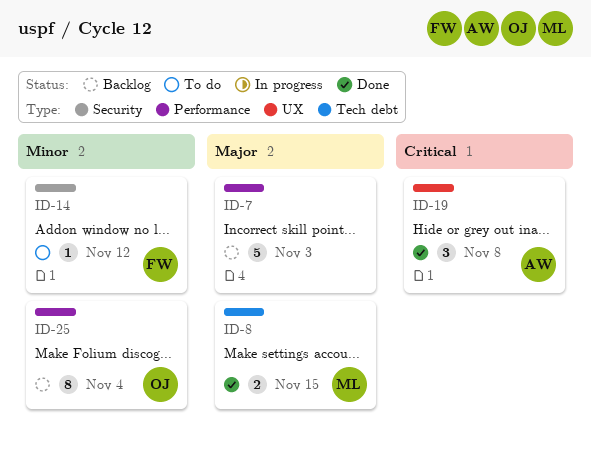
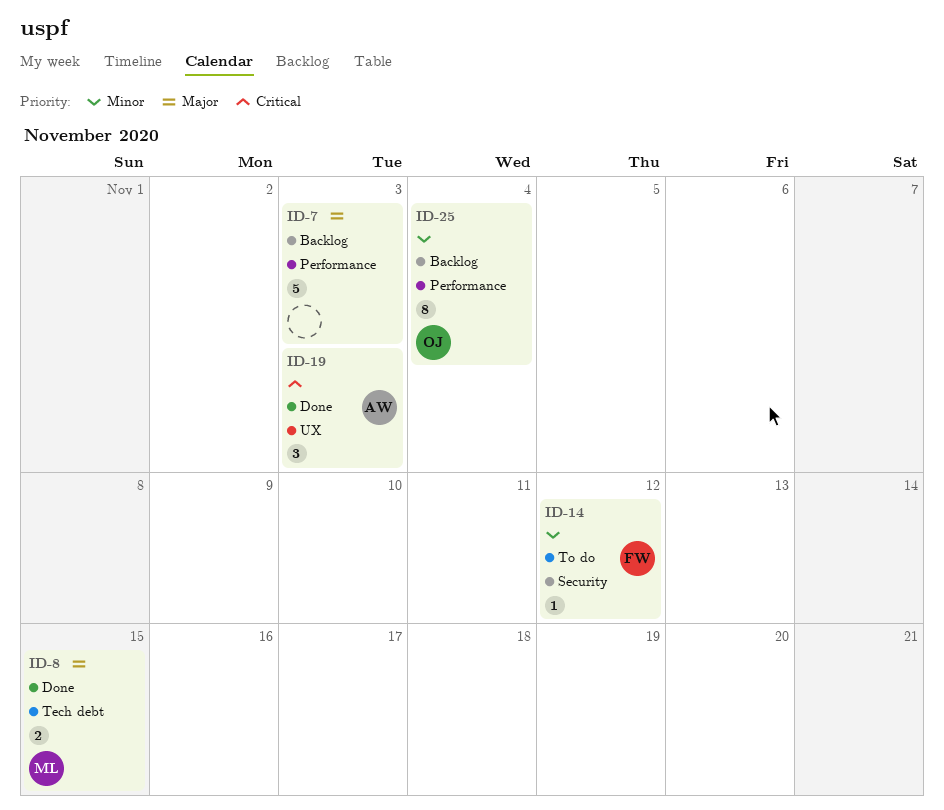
ID-19, due: Nov 8 -> Nov 3

